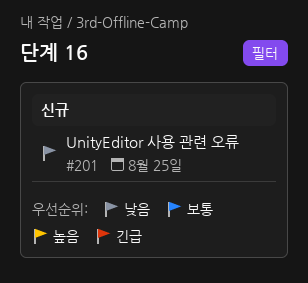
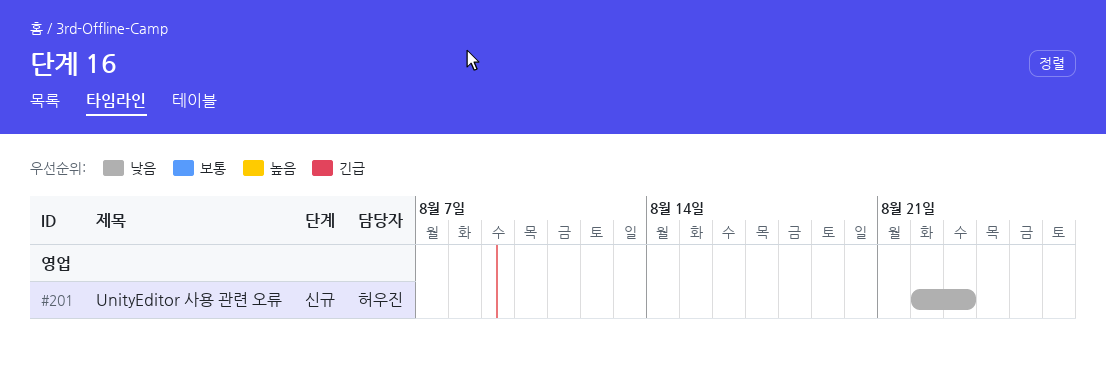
#201, due: Aug 25 -> Aug 23

